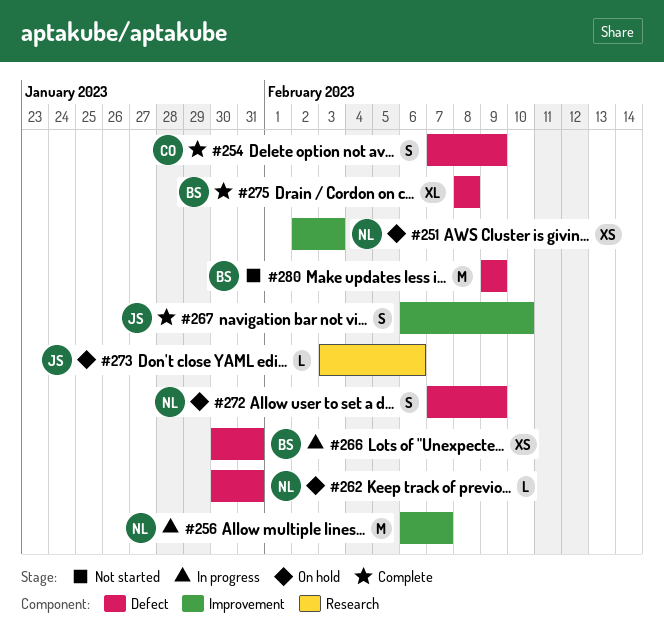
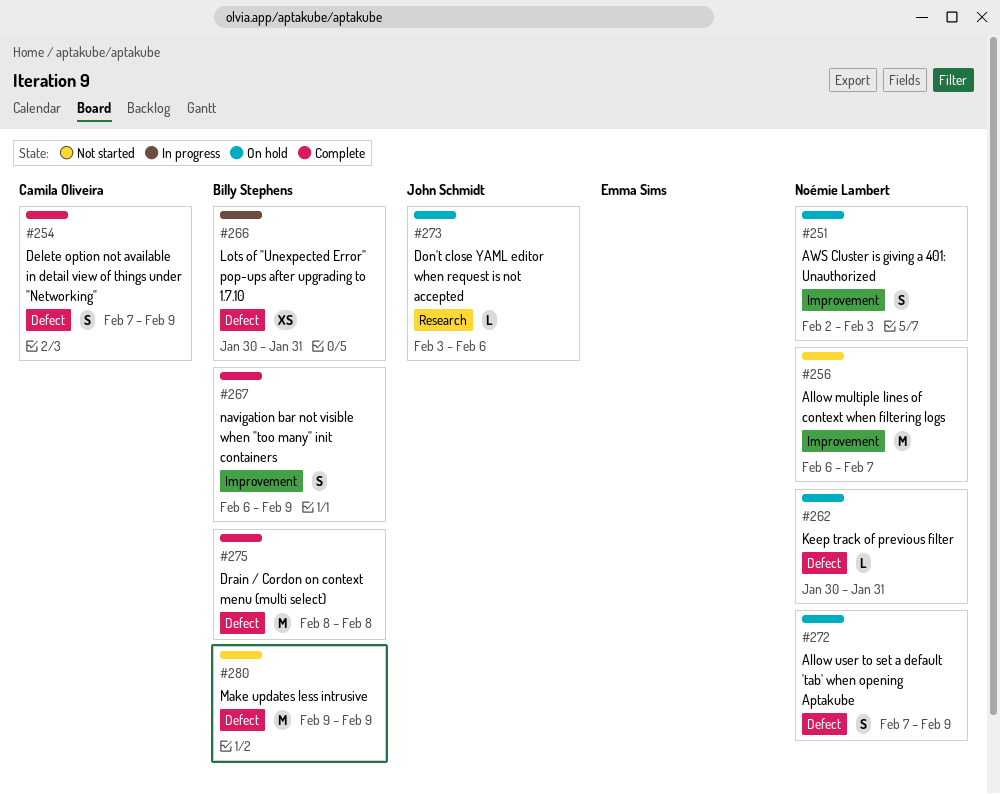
#251, estimate: XS -> S
#256, status: In progress -> Not started
#267, owner: John Schmidt -> Billy Stephens
#267, due: Feb 10 -> Feb 9
#275, estimate: XL -> M

